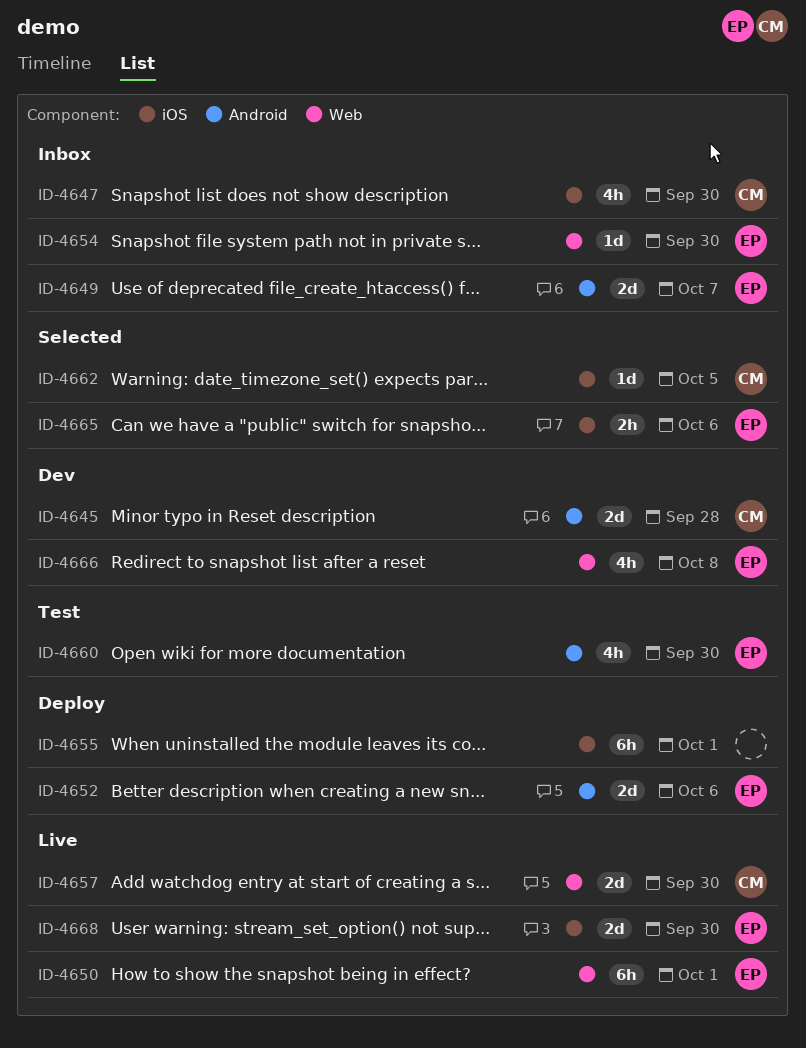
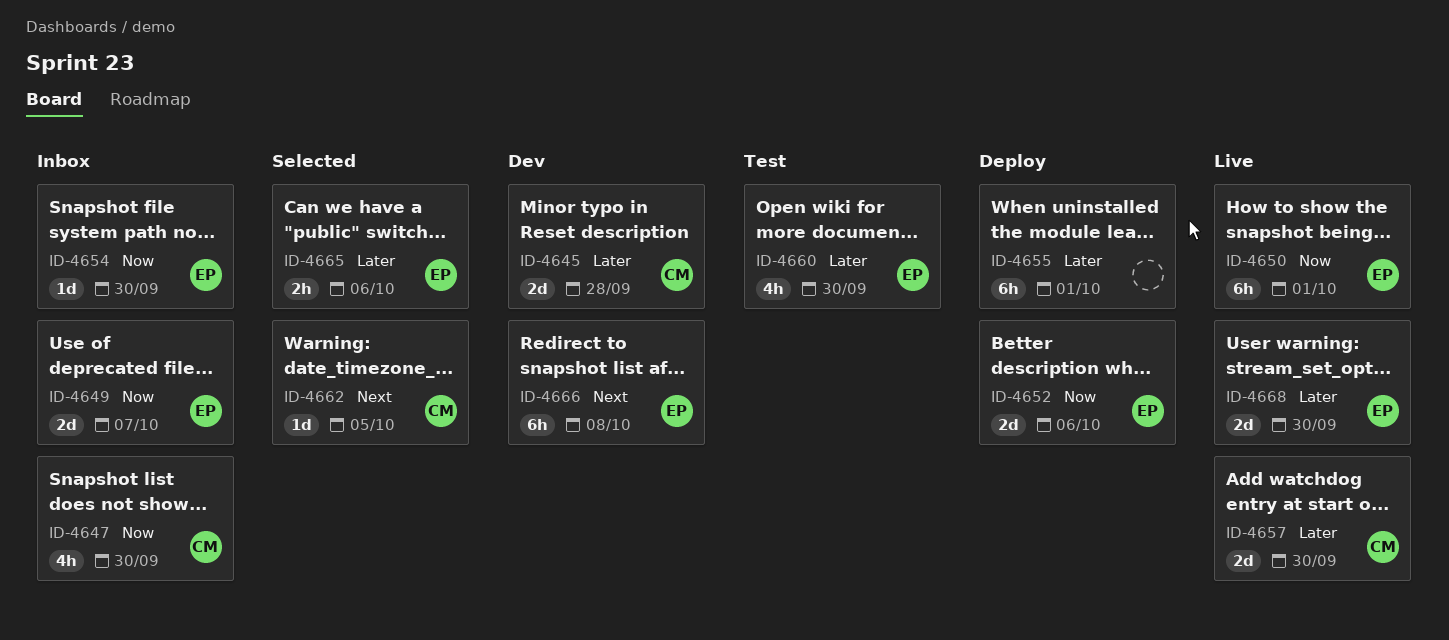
ID-4666, estimate: 4h -> 6h

